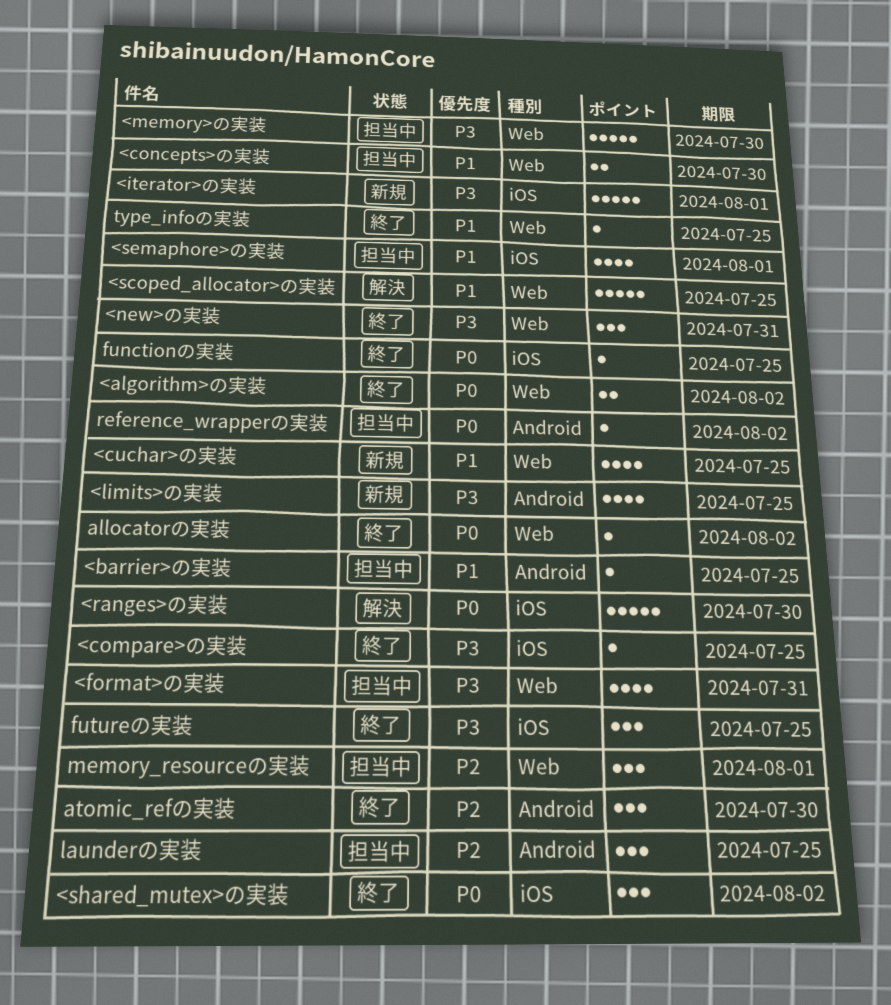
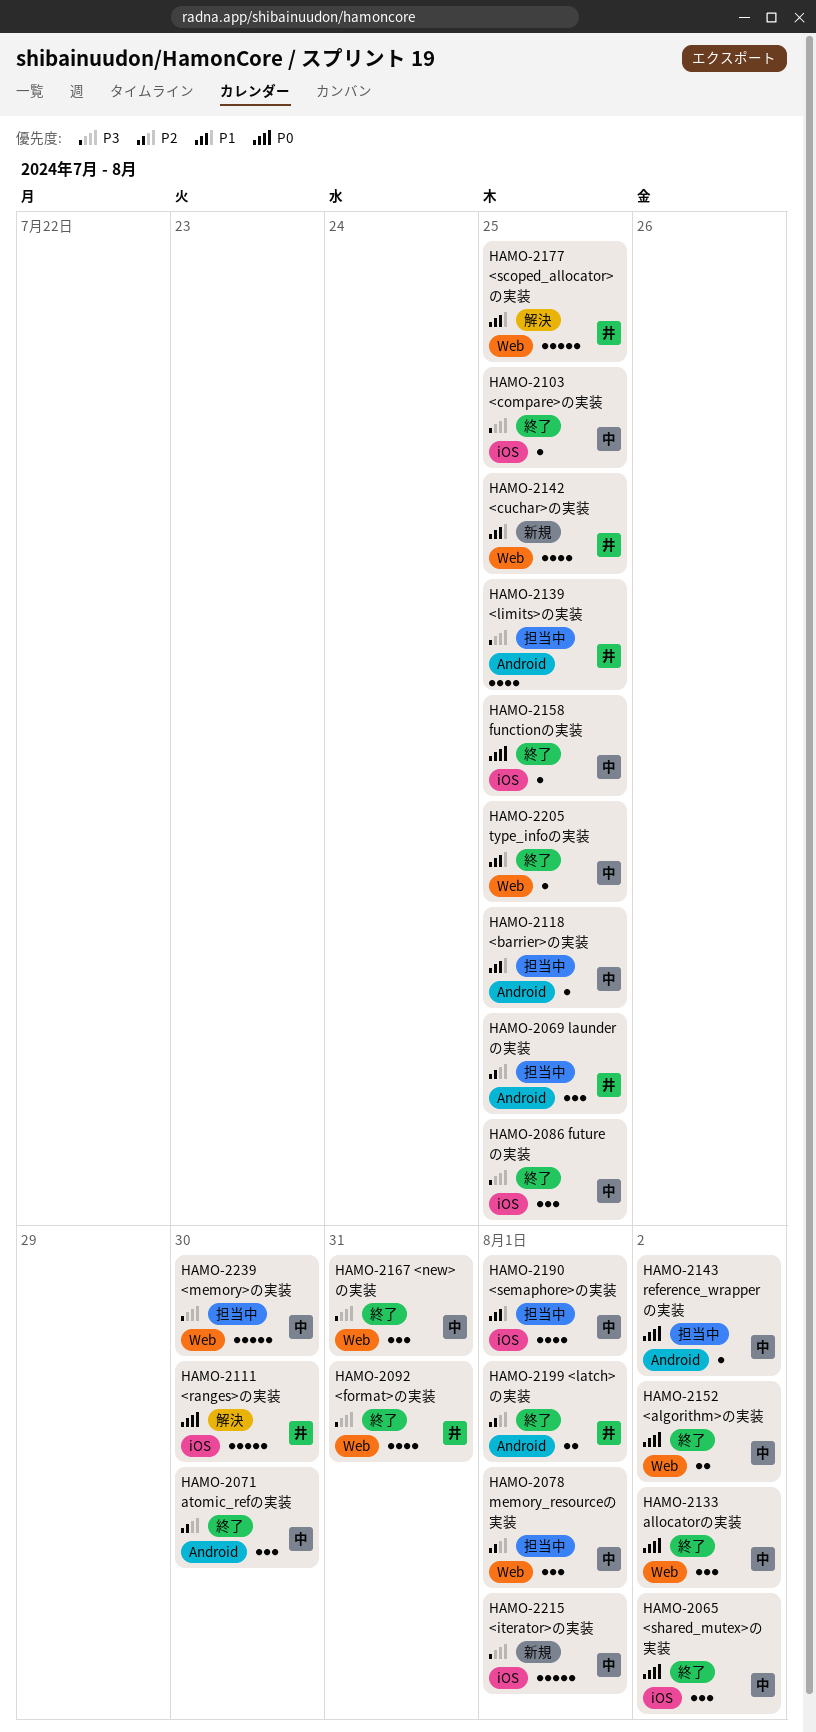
<concepts>の実装: present -> none
<format>の実装, status: 担当中 -> 終了
<latch>の実装: none -> present
<limits>の実装, status: 新規 -> 担当中
allocatorの実装, estimate: 1 -> 3

